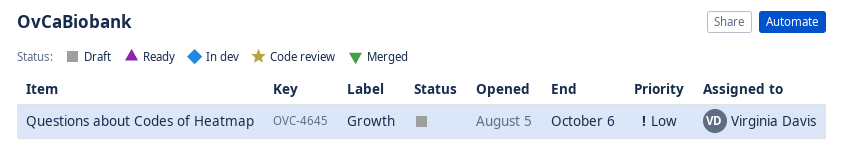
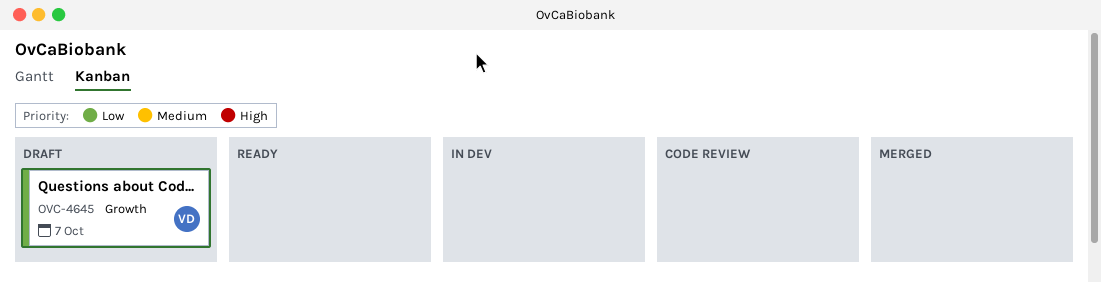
OVC-4645, due: Oct 6 -> Oct 7

